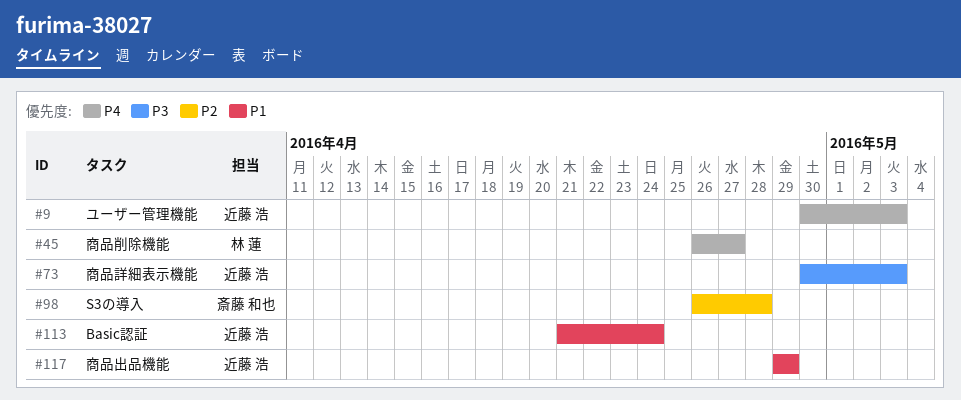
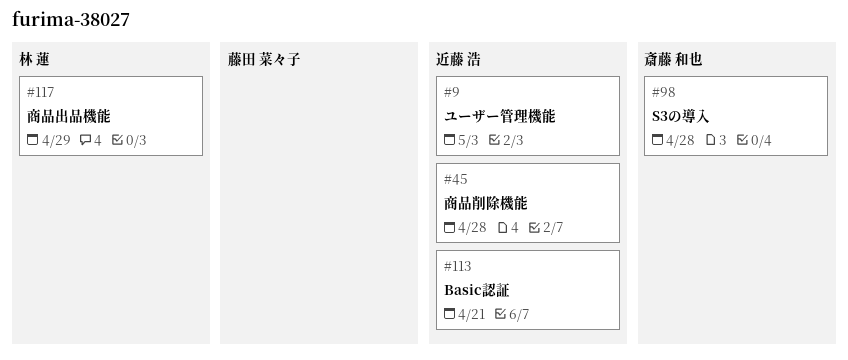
#45, owner: 林 蓮 -> 近藤 浩
#45, due: Apr 27 -> Apr 28
#73: present -> none
#113, due: Apr 24 -> Apr 21
#117, owner: 近藤 浩 -> 林 蓮

